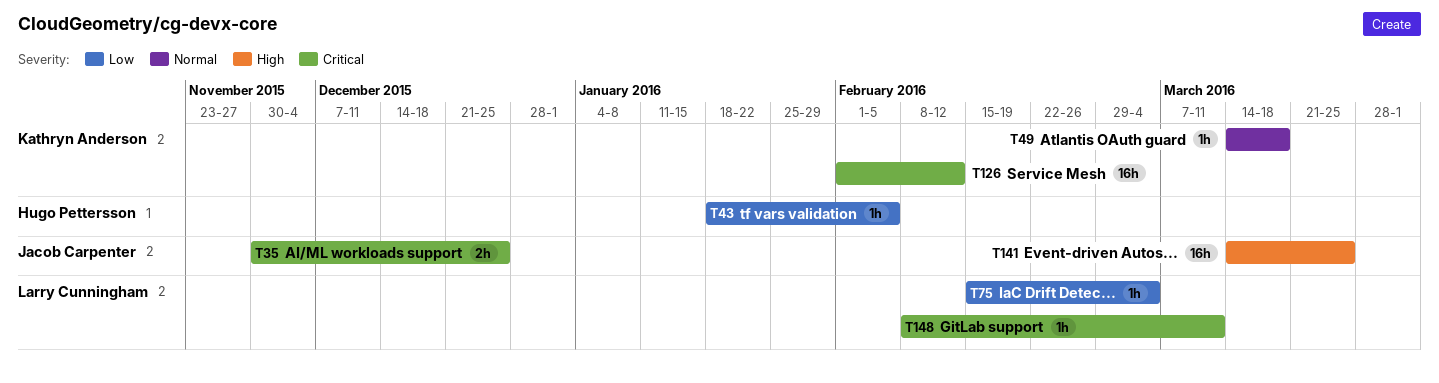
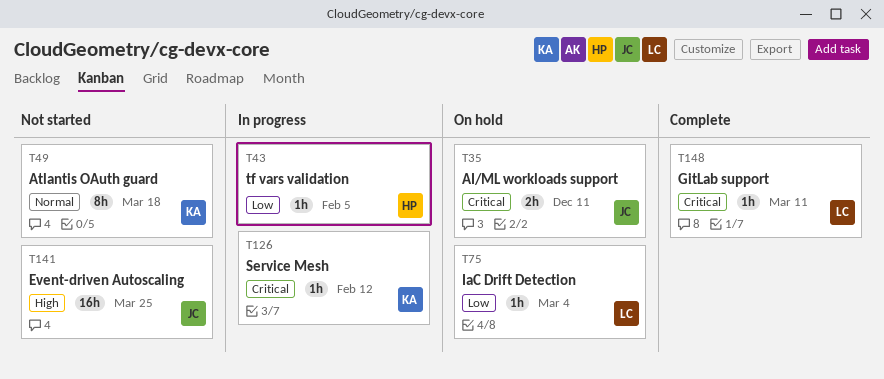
T35, due: Dec 25 -> Dec 11
T49, estimate: 1h -> 8h
T126, estimate: 16h -> 1h

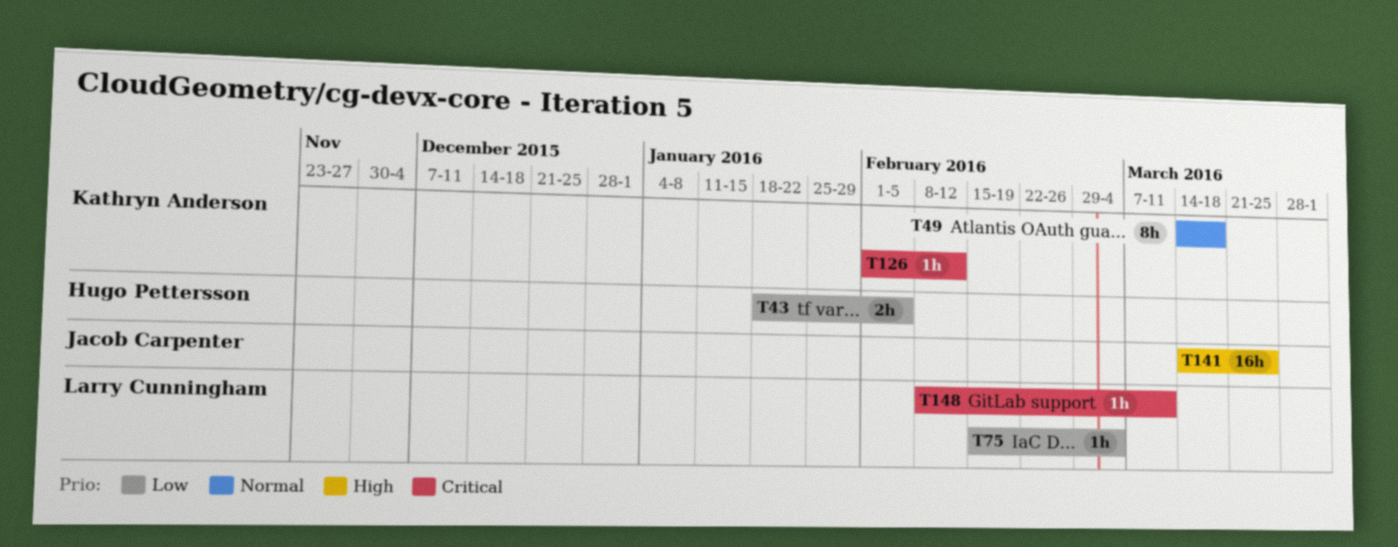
T35: present -> none
T43, estimate: 1h -> 2h

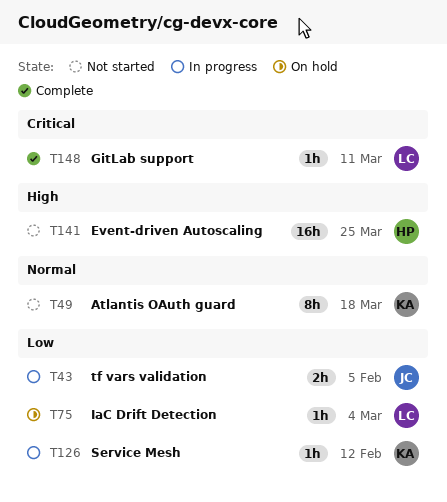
T43, owner: Hugo Pettersson -> Jacob Carpenter
T126, priority: Critical -> Low
T141, owner: Jacob Carpenter -> Hugo Pettersson

